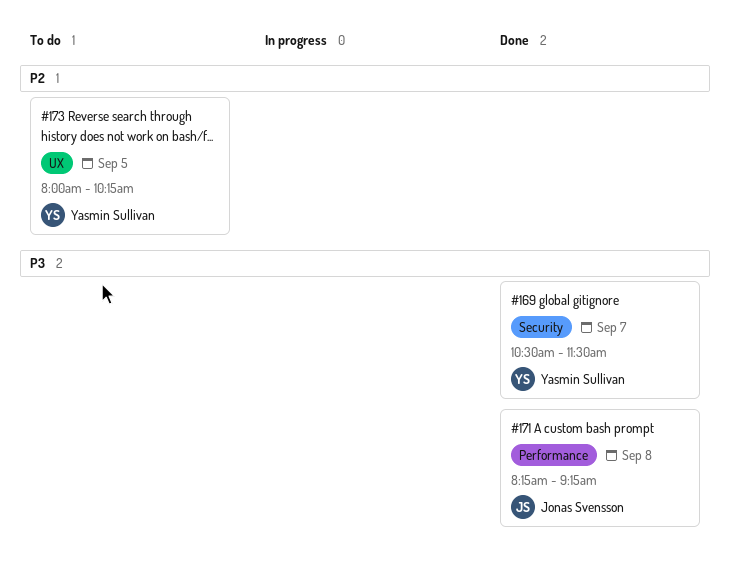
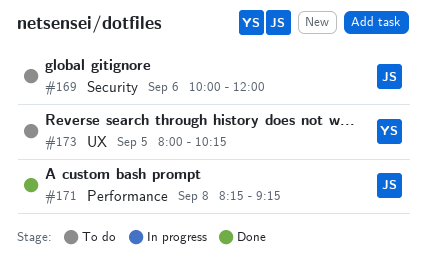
#169, status: Done -> To do
#169, owner: Yasmin Sullivan -> Jonas Svensson
#169, day: Sep 7 -> Sep 6
#169, begins: 10:30 -> 10:00
#169, ends: 11:30 -> 12:00

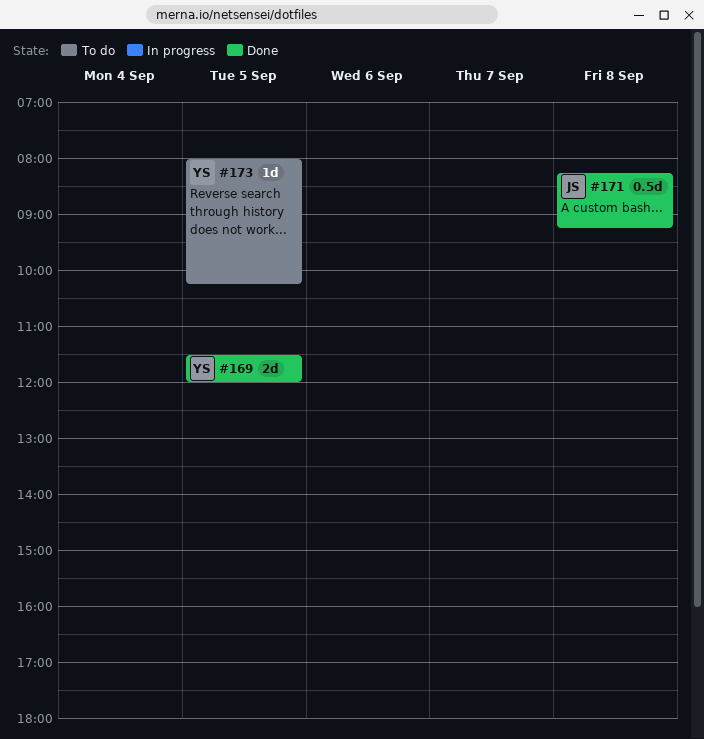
#169, status: To do -> Done
#169, owner: JS -> YS
#169, day: Sep 6 -> Sep 5
#169, begins: 10:00 -> 11:30

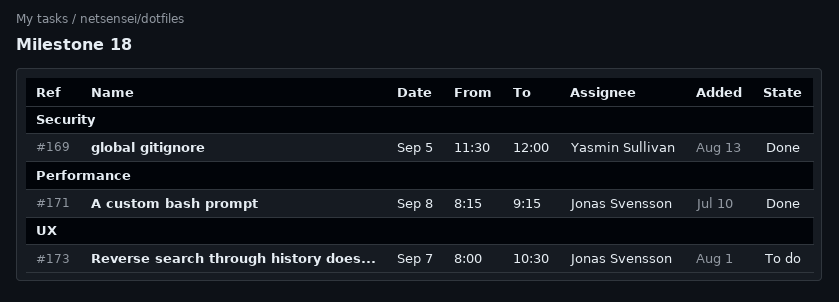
#173, owner: Yasmin Sullivan -> Jonas Svensson
#173, day: Sep 5 -> Sep 7
#173, ends: 10:15 -> 10:30

